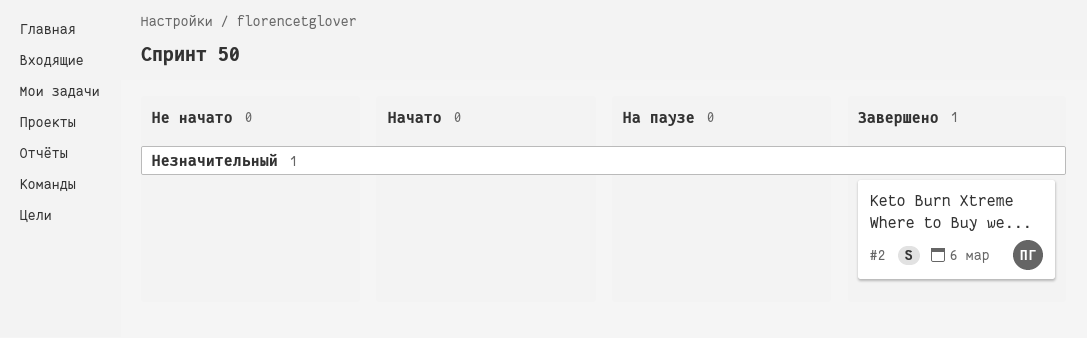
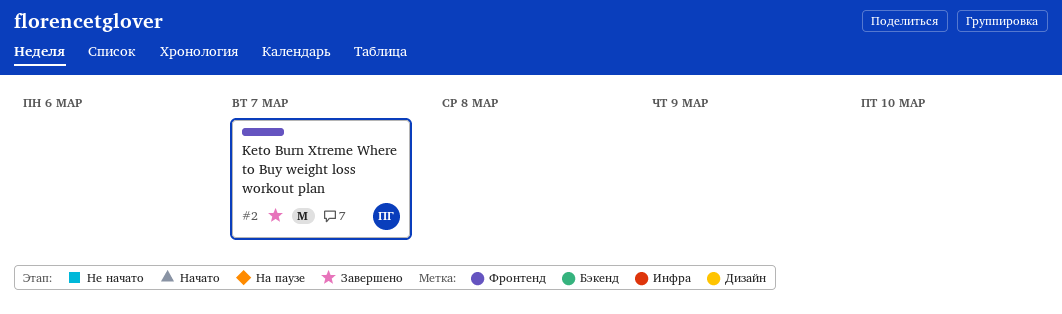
#2, estimate: S -> M
#2, due: Mar 6 -> Mar 7

